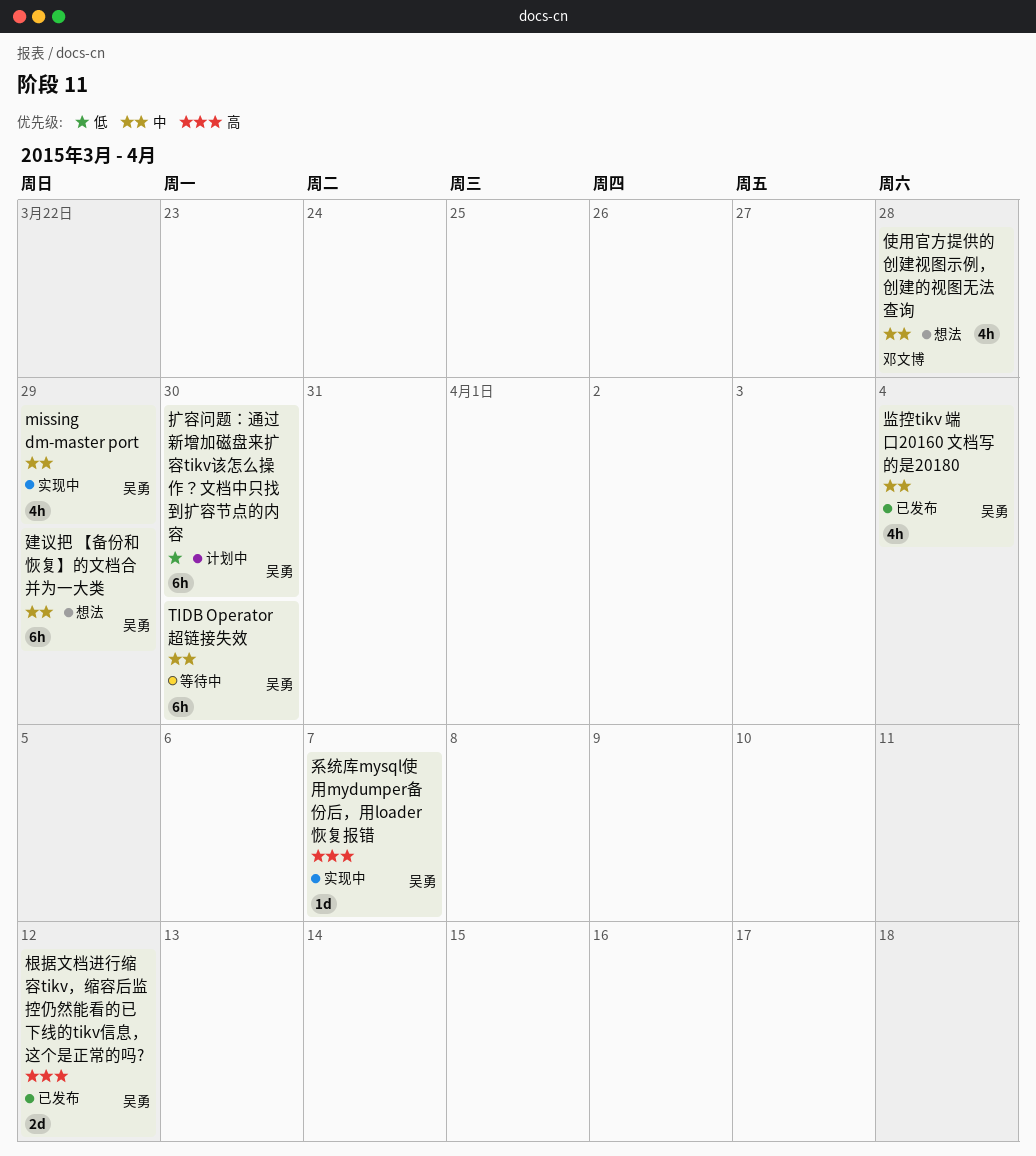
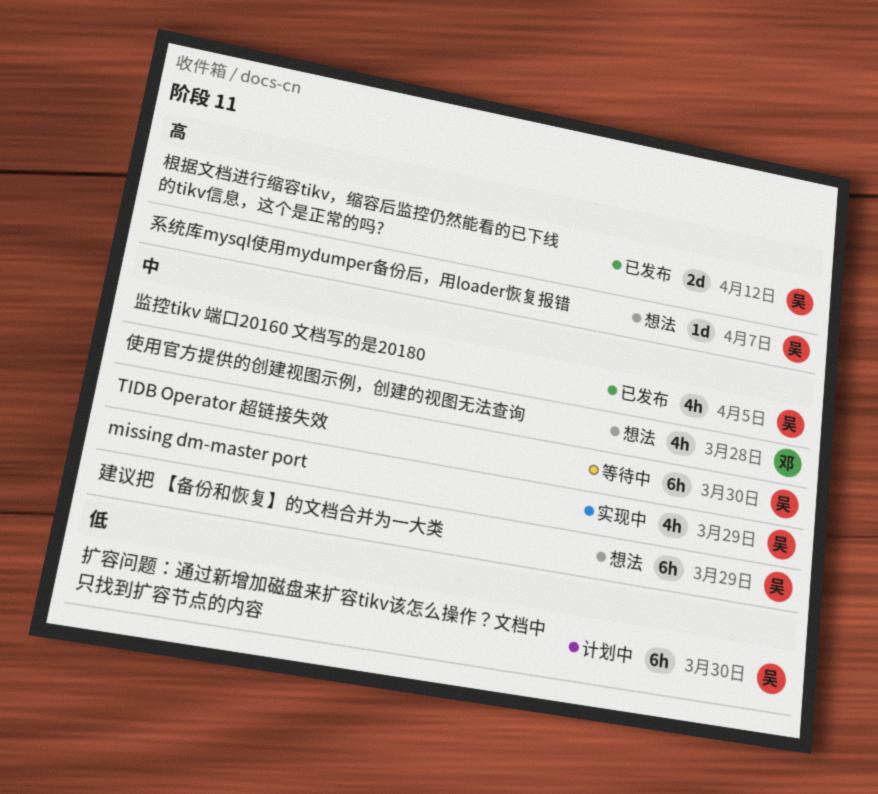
监控tikv 端口20160 文档写的是20180, due: Apr 4 -> Apr 5
系统库mysql使用mydumper备份后，用loader恢复报错, status: 实现中 -> 想法

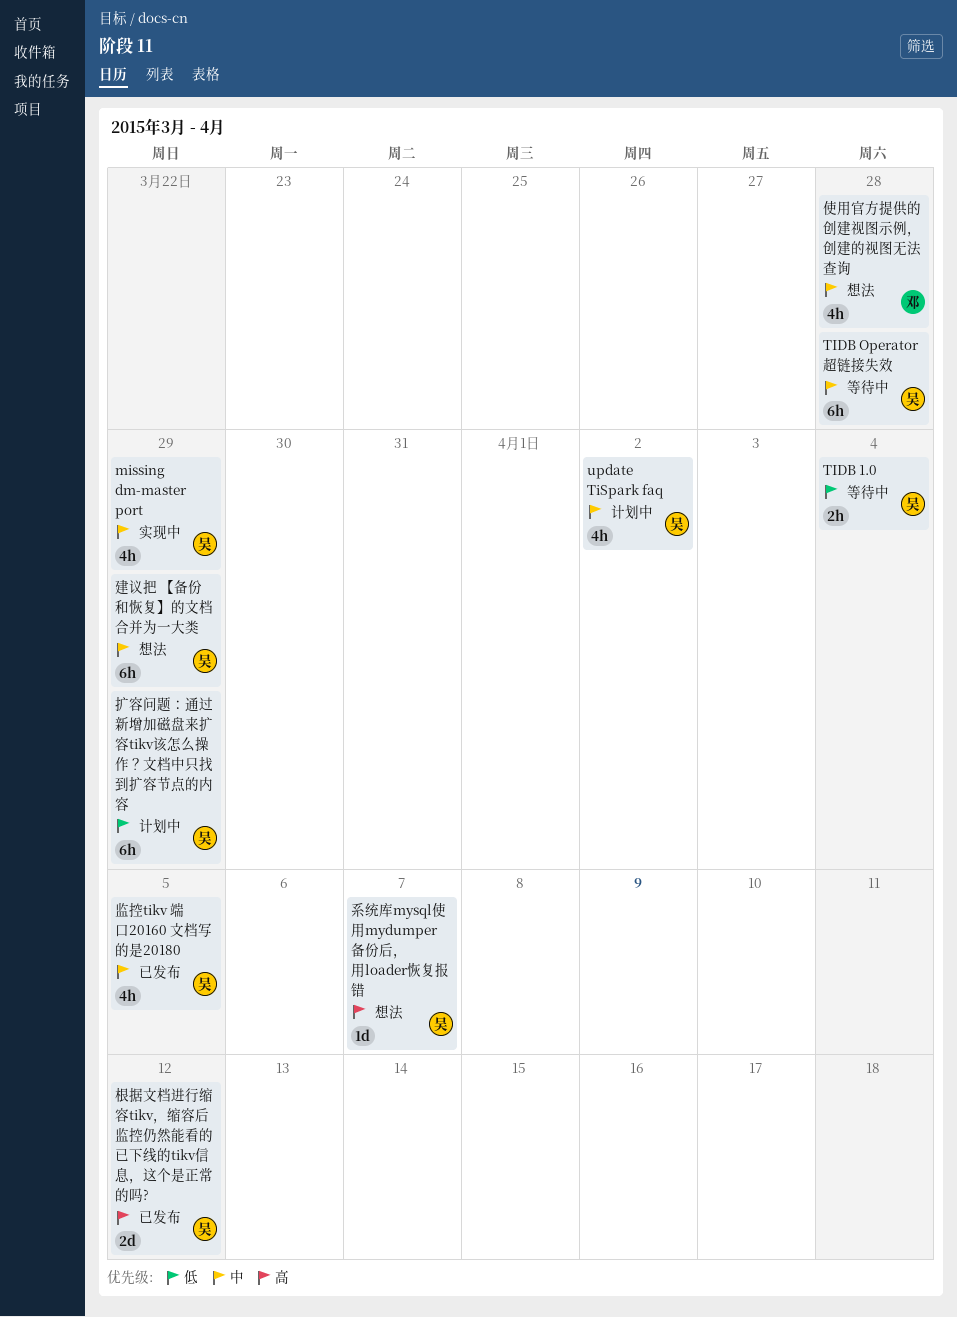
TIDB 1.0: none -> present
TIDB Operator 超链接失效, due: Mar 30 -> Mar 28
update TiSpark faq: none -> present
扩容问题：通过新增加磁盘来扩容tikv该怎么操作？文档中只找到扩容节点的内容, due: Mar 30 -> Mar 29

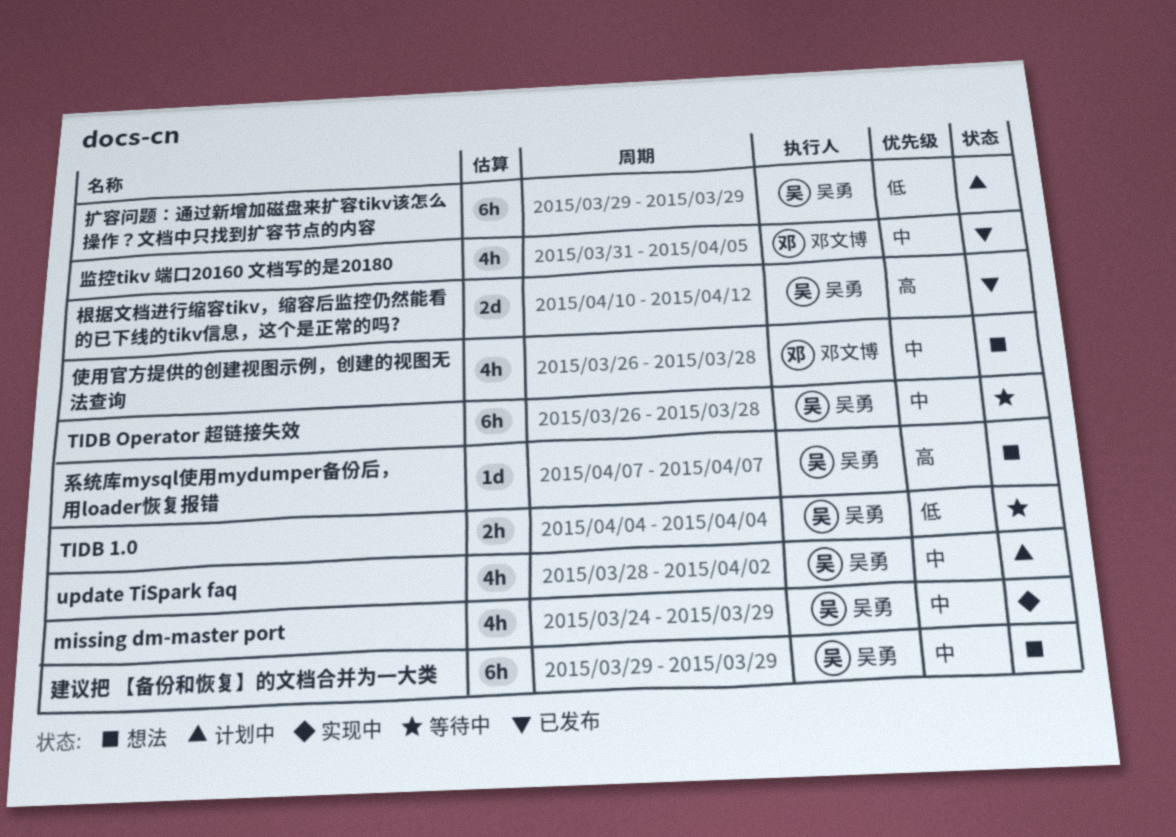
监控tikv 端口20160 文档写的是20180, owner: 吴勇 -> 邓文博

